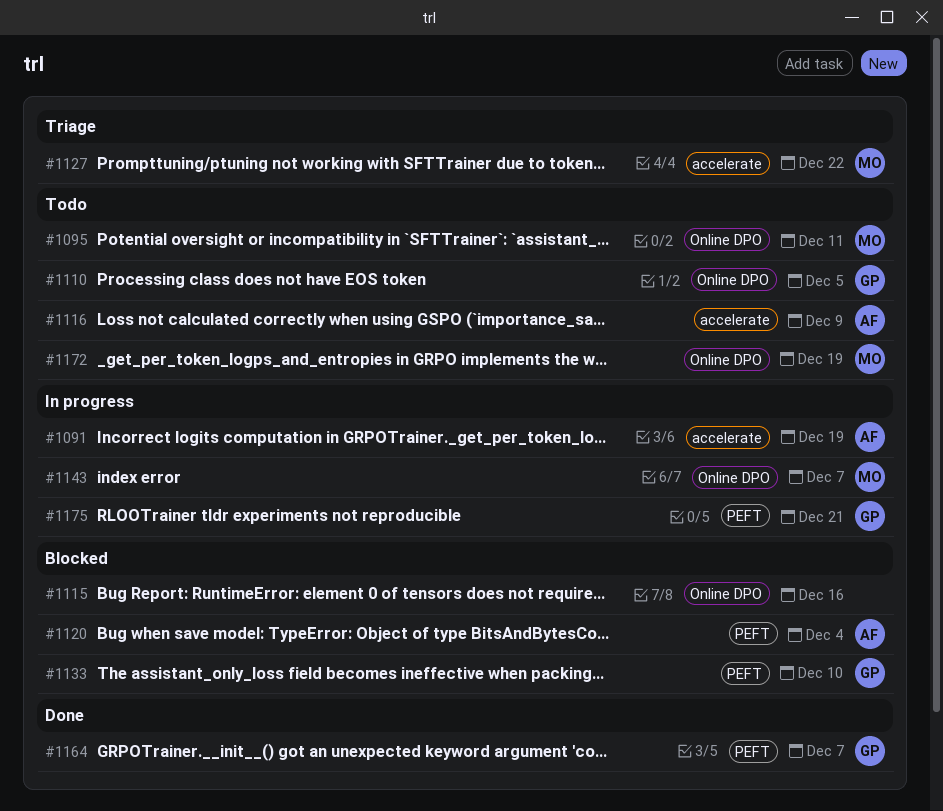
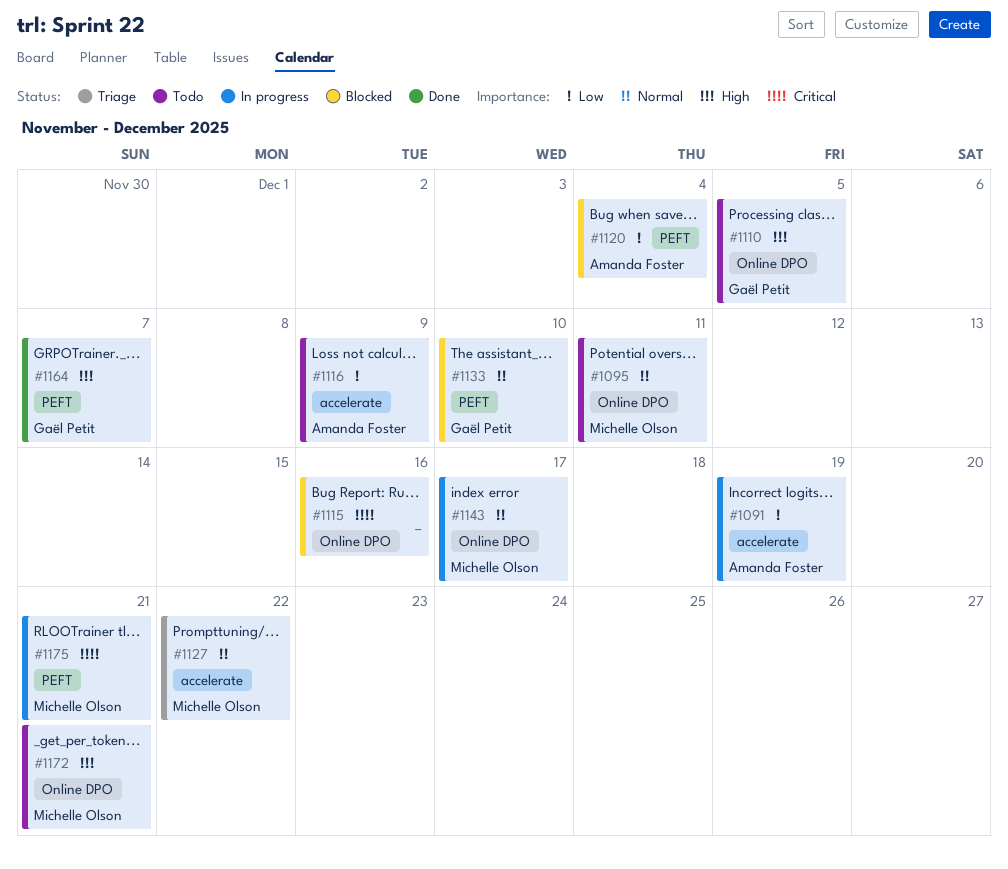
#1143, due: Dec 7 -> Dec 17
#1172, due: Dec 19 -> Dec 21
#1175, owner: Gaël Petit -> Michelle Olson

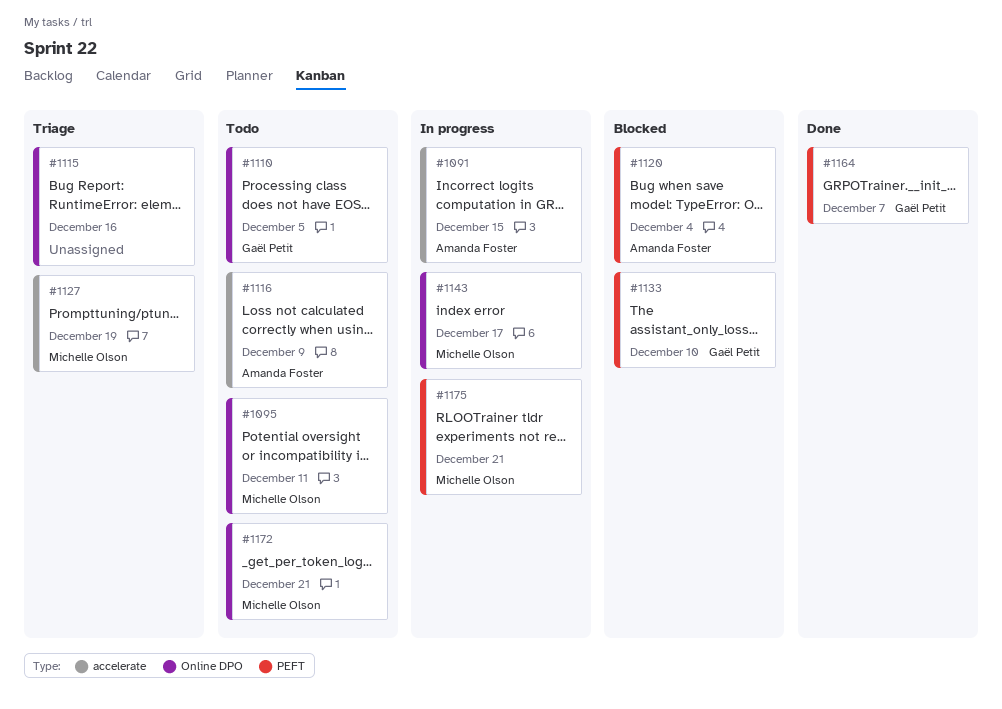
#1091, due: Dec 19 -> Dec 15
#1115, status: Blocked -> Triage
#1127, due: Dec 22 -> Dec 19

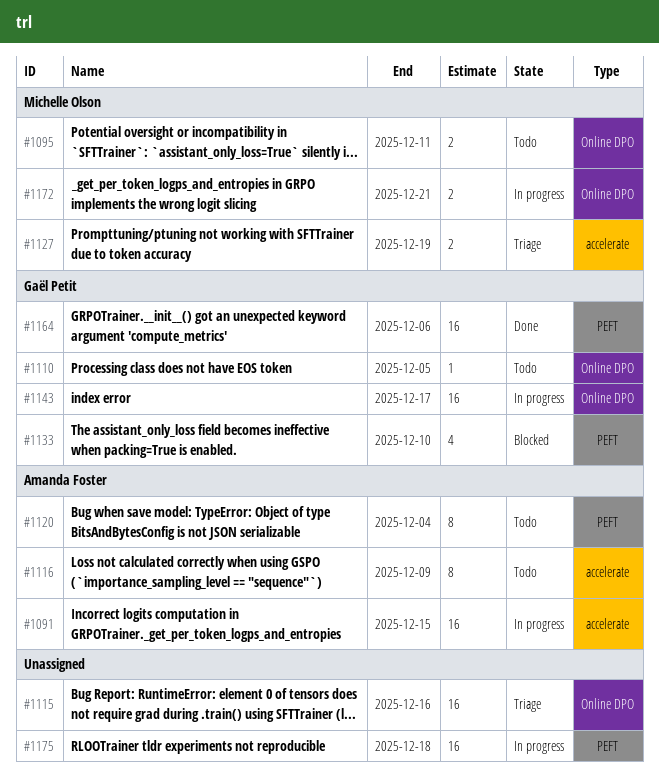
#1120, status: Blocked -> Todo
#1143, owner: Michelle Olson -> Gaël Petit
#1164, due: Dec 7 -> Dec 6
#1172, status: Todo -> In progress
#1175, owner: Michelle Olson -> none
#1175, due: Dec 21 -> Dec 18

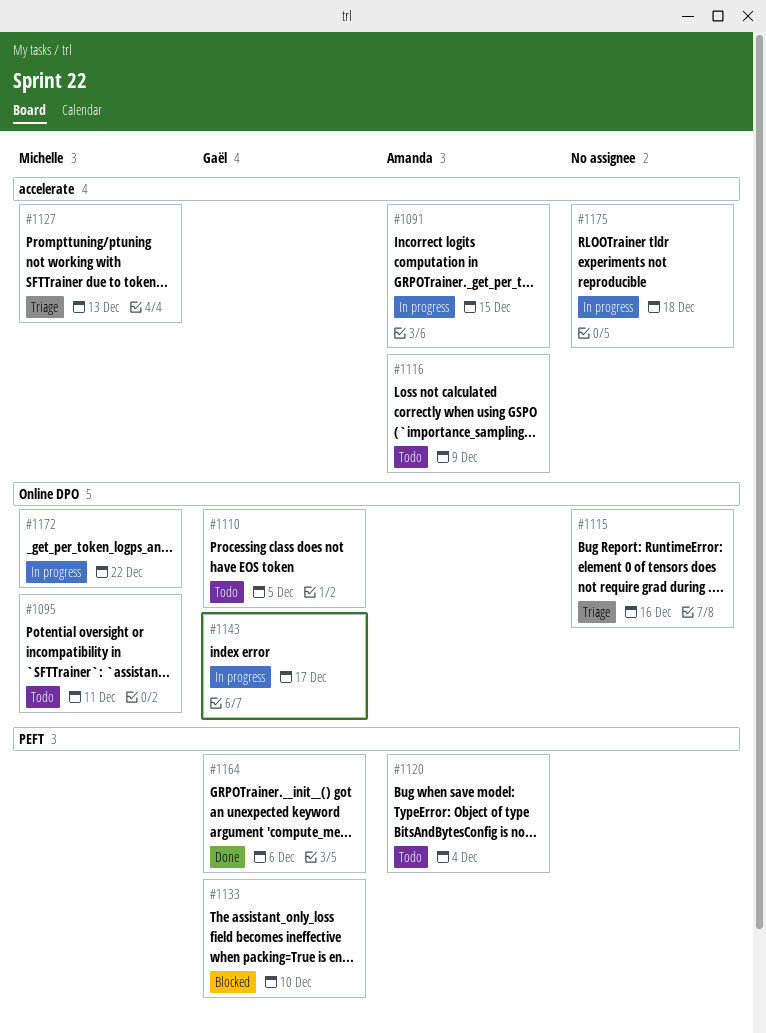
#1127, due: Dec 19 -> Dec 13
#1172, due: Dec 21 -> Dec 22
#1175, label: PEFT -> accelerate

